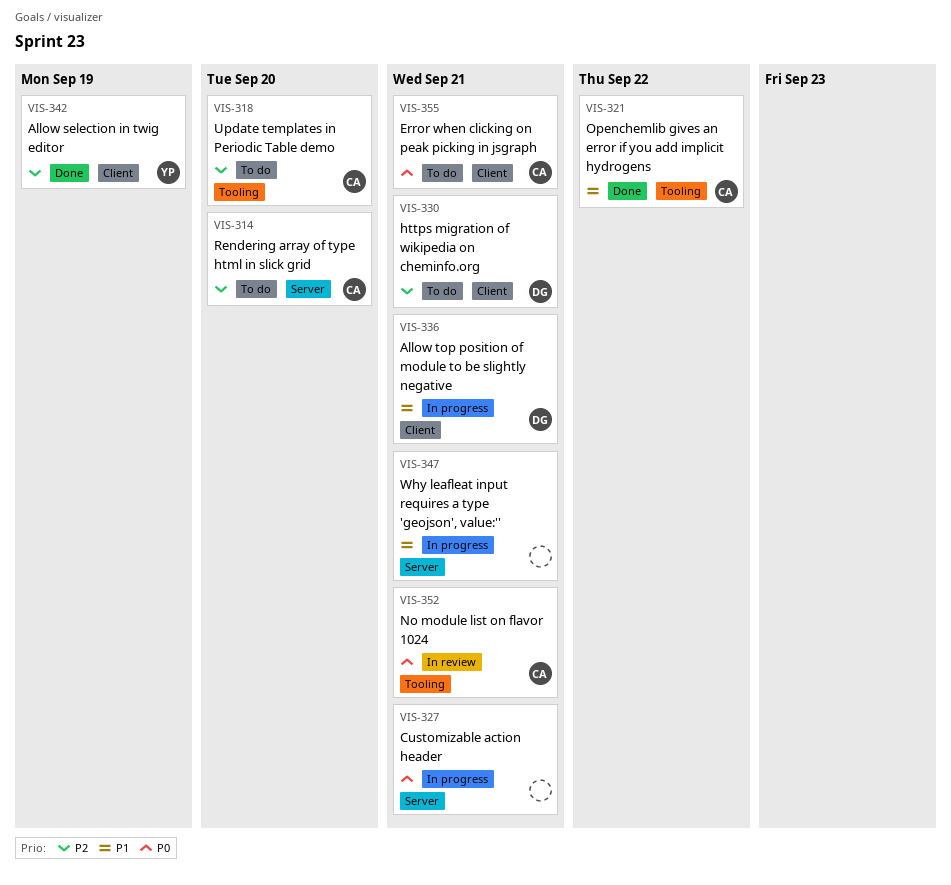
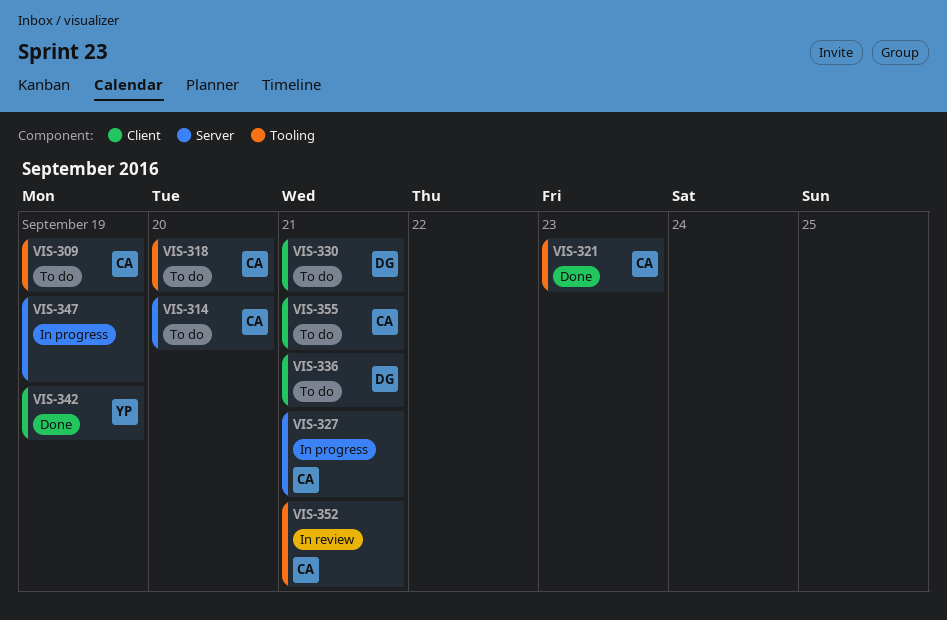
VIS-309: none -> present
VIS-321, due: Sep 22 -> Sep 23
VIS-327, owner: none -> CA
VIS-336, status: In progress -> To do
VIS-347, due: Sep 21 -> Sep 19

